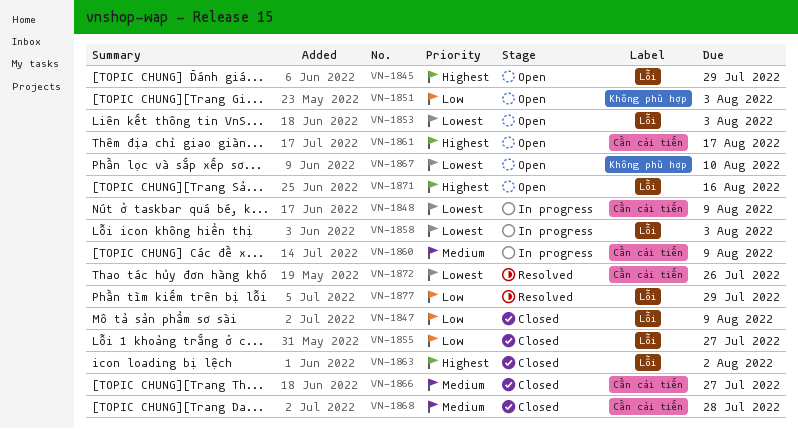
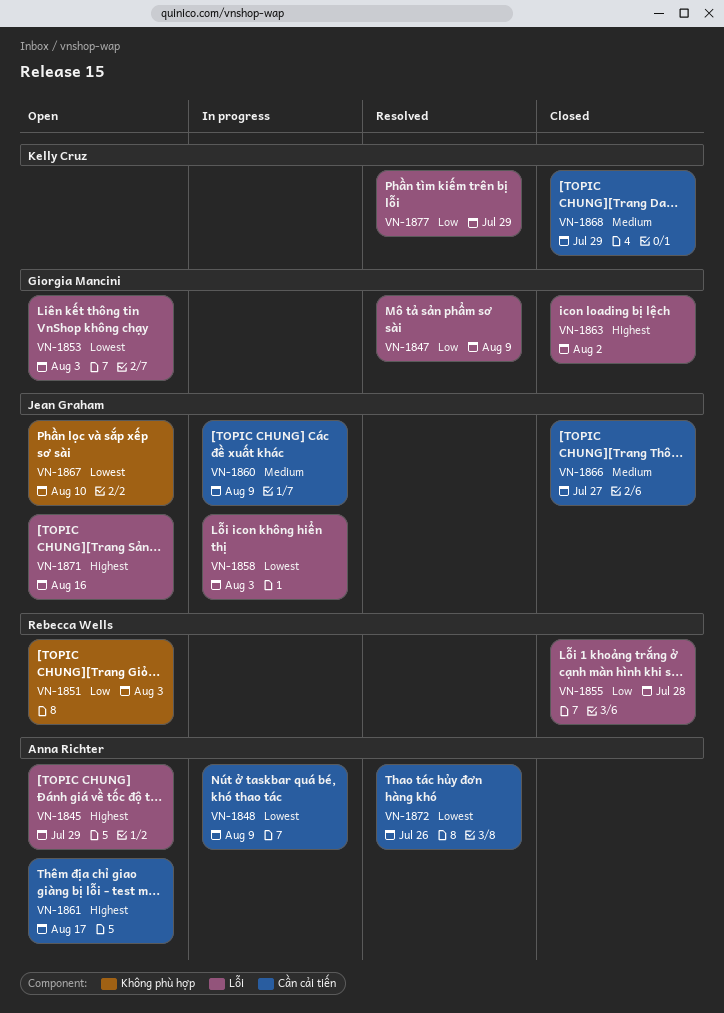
VN-1847, status: Closed -> Resolved
VN-1855, due: Jul 27 -> Jul 28
VN-1868, due: Jul 28 -> Jul 29

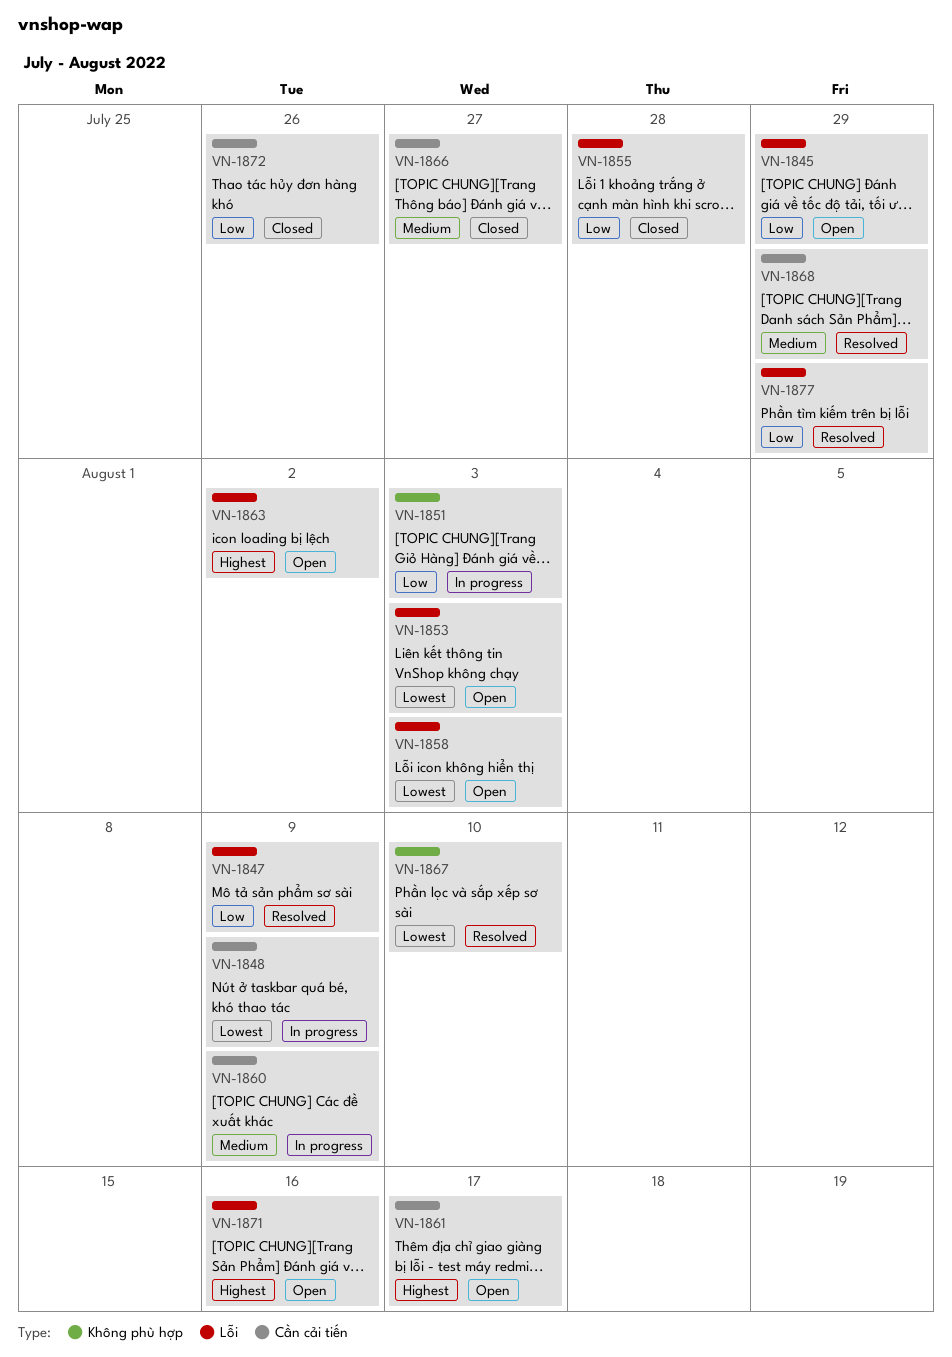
VN-1845, priority: Highest -> Low
VN-1851, status: Open -> In progress
VN-1858, status: In progress -> Open
VN-1863, status: Closed -> Open
VN-1867, status: Open -> Resolved
VN-1868, status: Closed -> Resolved
VN-1872, status: Resolved -> Closed
VN-1872, priority: Lowest -> Low

